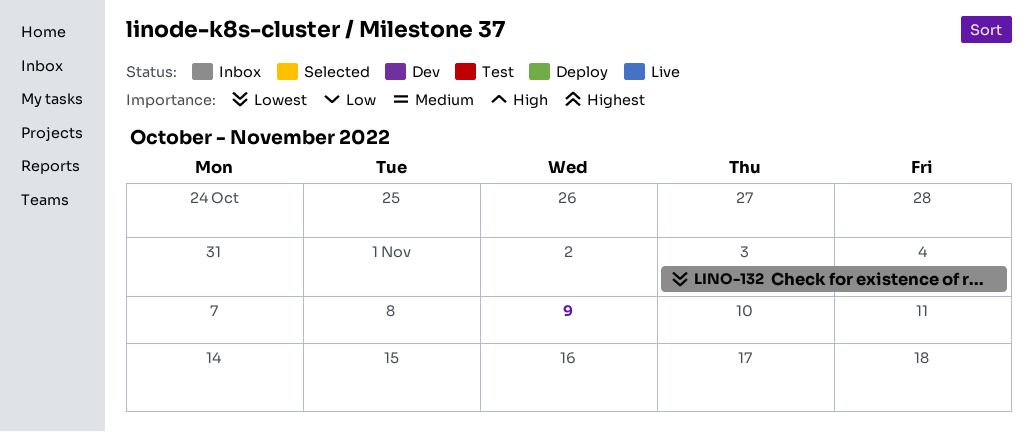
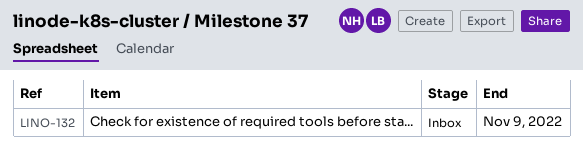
LINO-132, due: Nov 4 -> Nov 9

